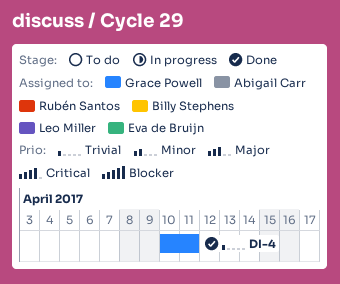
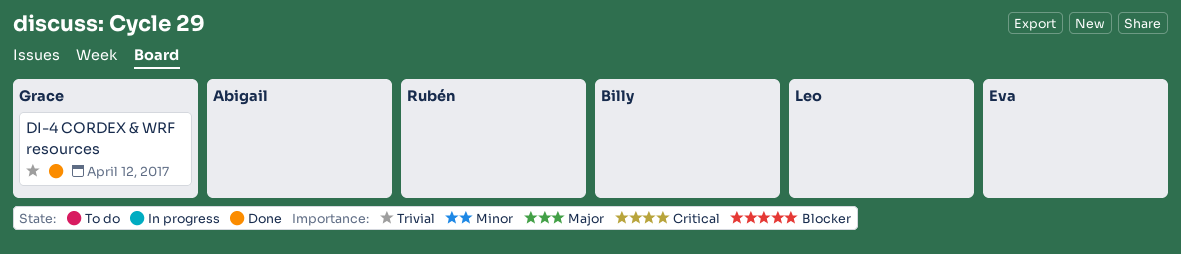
DI-4, due: Apr 11 -> Apr 12

